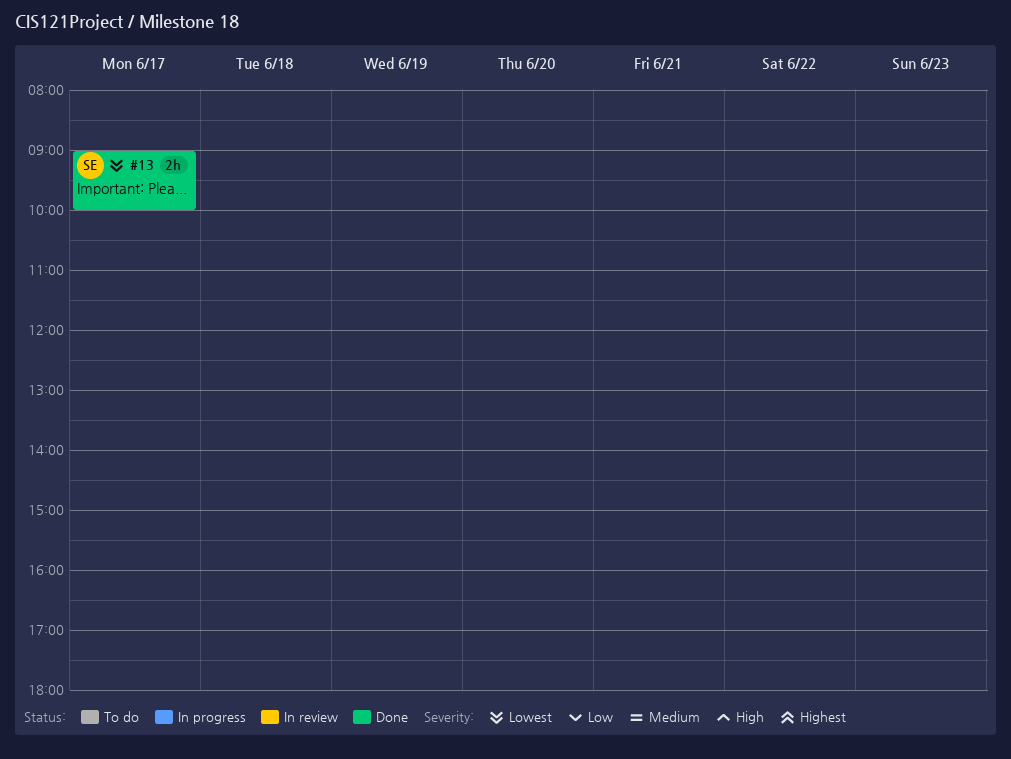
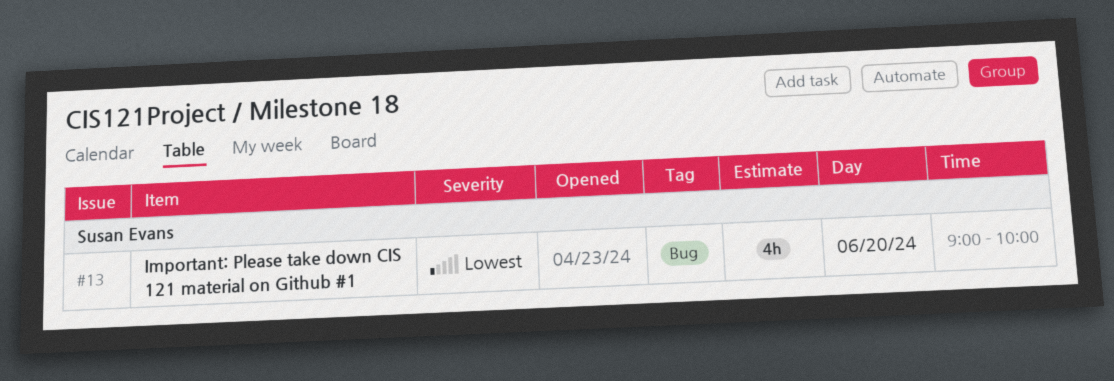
#13, estimate: 2h -> 4h
#13, day: Jun 17 -> Jun 20

